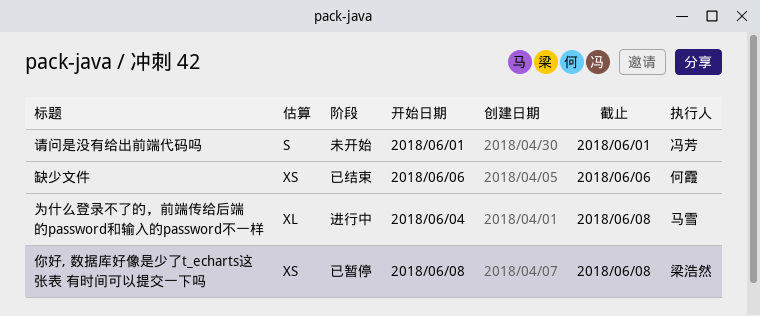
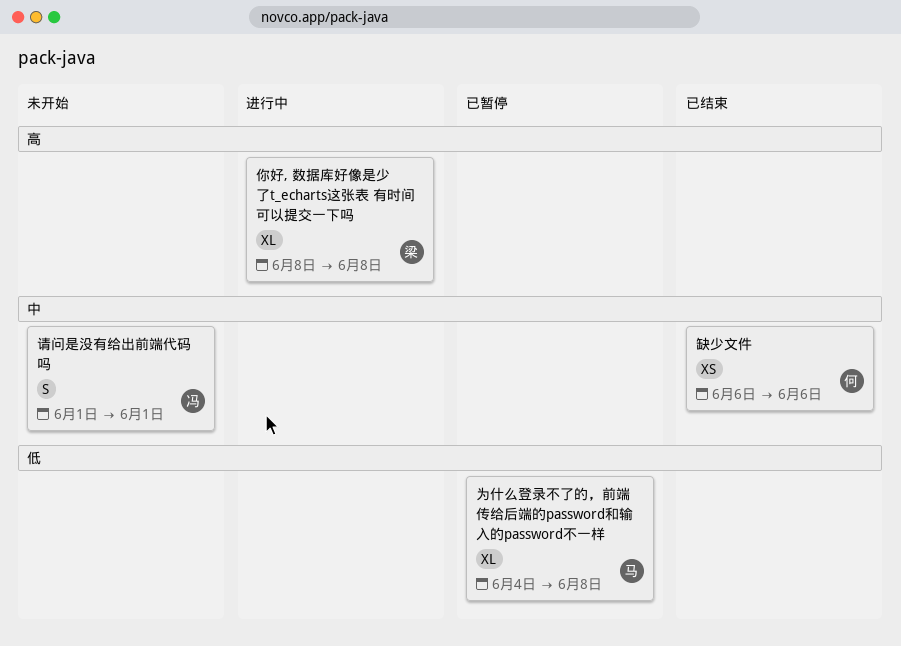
为什么登录不了的，前端传给后端的password和输入的password不一样, status: 进行中 -> 已暂停
你好, 数据库好像是少了t_echarts这张表 有时间可以提交一下吗, status: 已暂停 -> 进行中
你好, 数据库好像是少了t_echarts这张表 有时间可以提交一下吗, estimate: XS -> XL

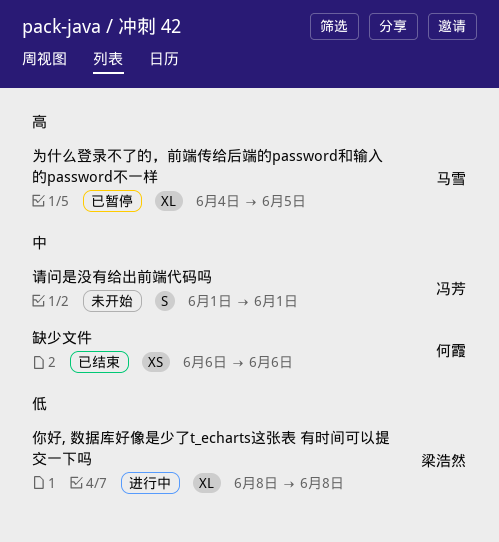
为什么登录不了的，前端传给后端的password和输入的password不一样, priority: 低 -> 高
为什么登录不了的，前端传给后端的password和输入的password不一样, due: Jun 8 -> Jun 5
你好, 数据库好像是少了t_echarts这张表 有时间可以提交一下吗, priority: 高 -> 低

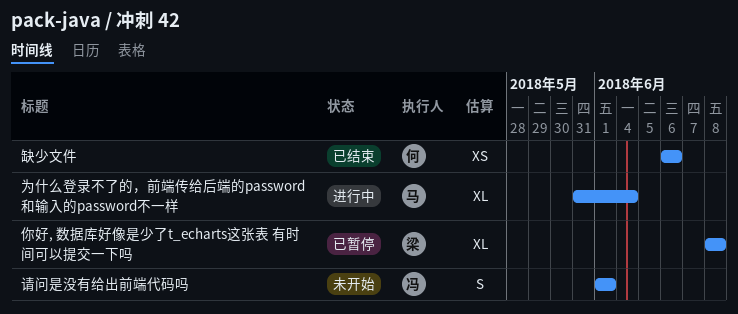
为什么登录不了的，前端传给后端的password和输入的password不一样, status: 已暂停 -> 进行中
为什么登录不了的，前端传给后端的password和输入的password不一样, start: Jun 4 -> May 31
为什么登录不了的，前端传给后端的password和输入的password不一样, due: Jun 5 -> Jun 4
你好, 数据库好像是少了t_echarts这张表 有时间可以提交一下吗, status: 进行中 -> 已暂停

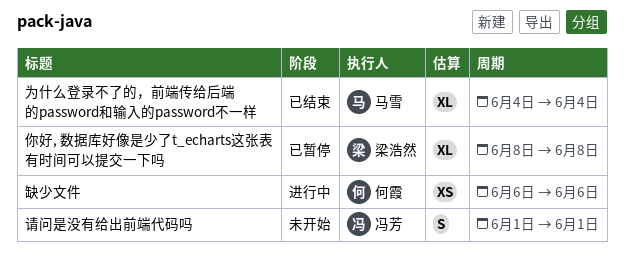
为什么登录不了的，前端传给后端的password和输入的password不一样, status: 进行中 -> 已结束
为什么登录不了的，前端传给后端的password和输入的password不一样, start: May 31 -> Jun 4
缺少文件, status: 已结束 -> 进行中

